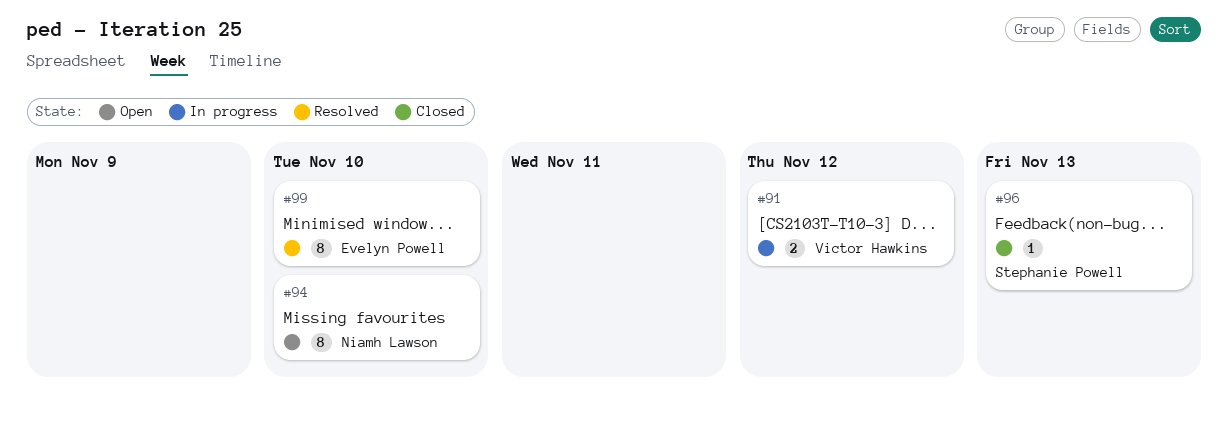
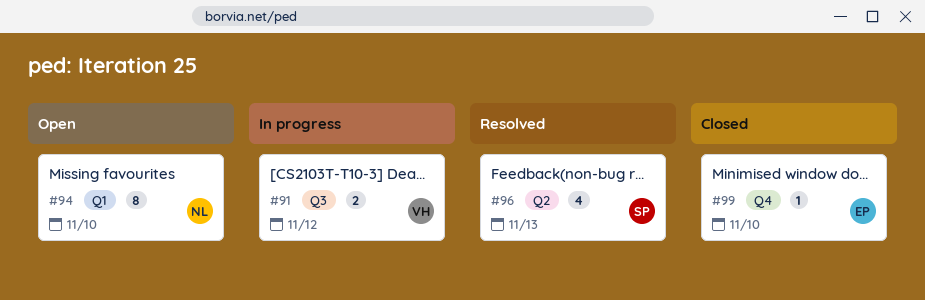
#96, status: Closed -> Resolved
#96, estimate: 1 -> 4
#99, status: Resolved -> Closed
#99, estimate: 8 -> 1

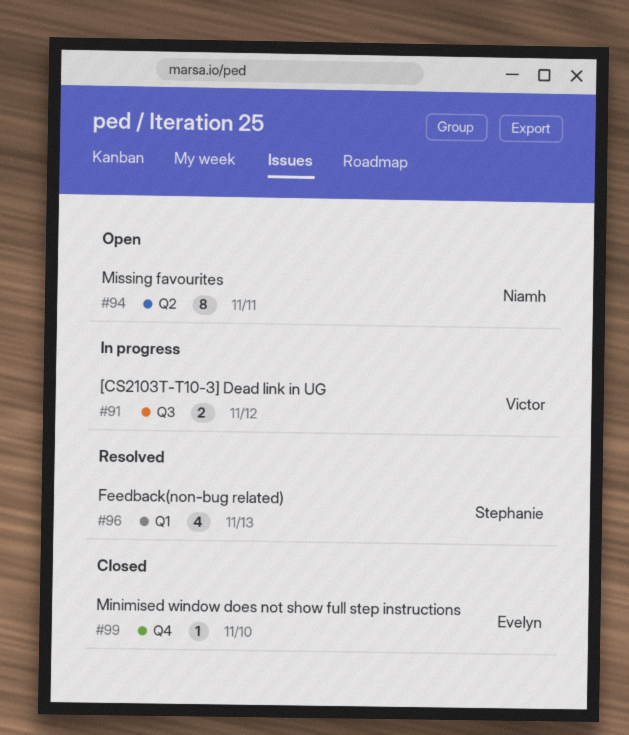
#94, label: Q1 -> Q2
#94, due: Nov 10 -> Nov 11
#96, label: Q2 -> Q1

